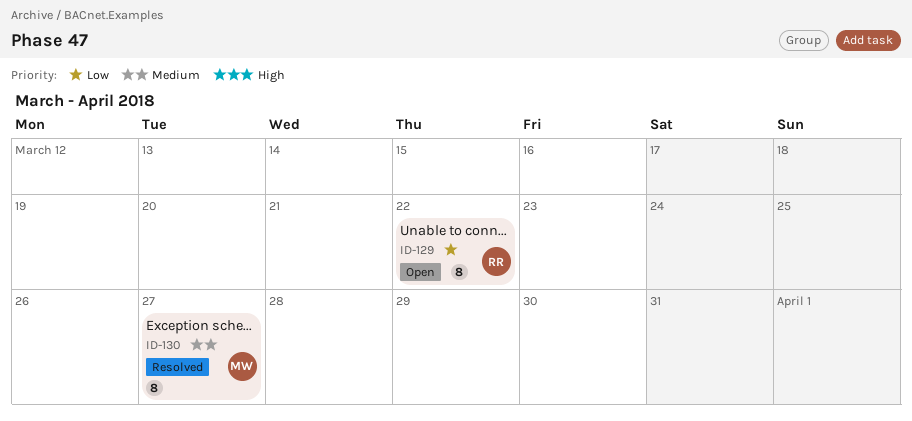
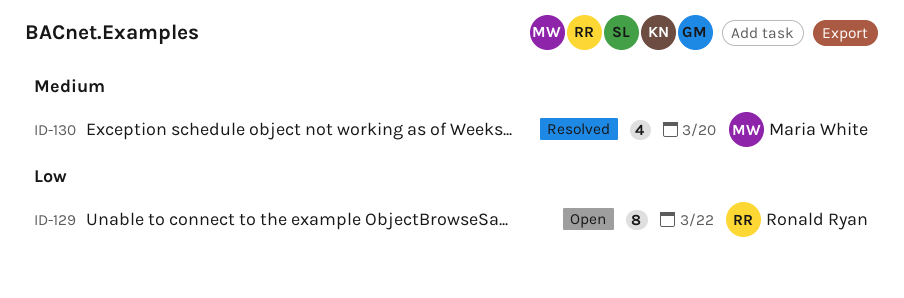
ID-130, estimate: 8 -> 4
ID-130, due: Mar 27 -> Mar 20

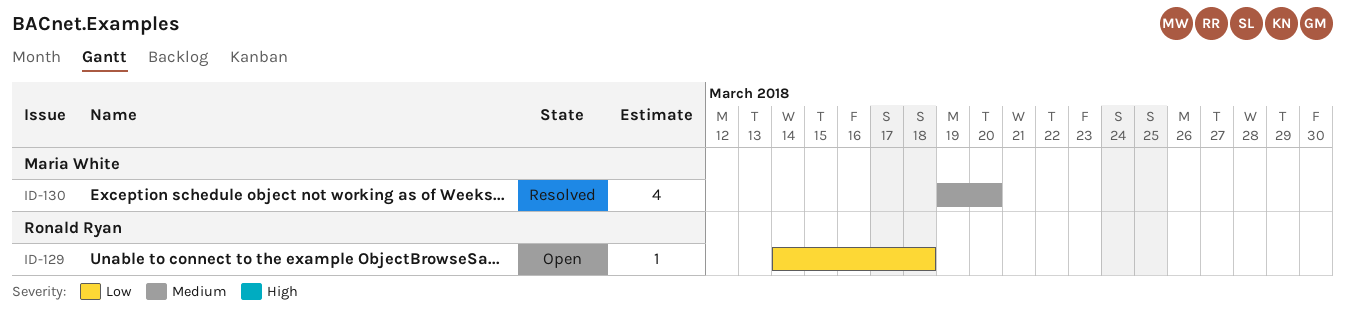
ID-129, estimate: 8 -> 1
ID-129, due: Mar 22 -> Mar 18

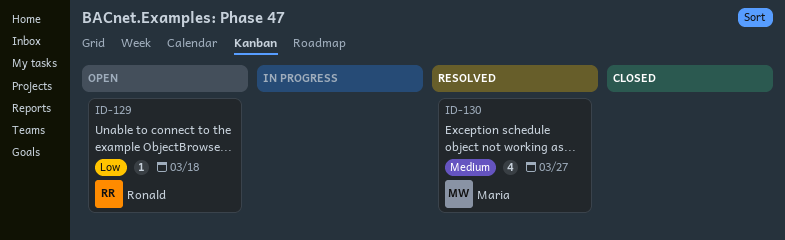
ID-130, due: Mar 20 -> Mar 27

